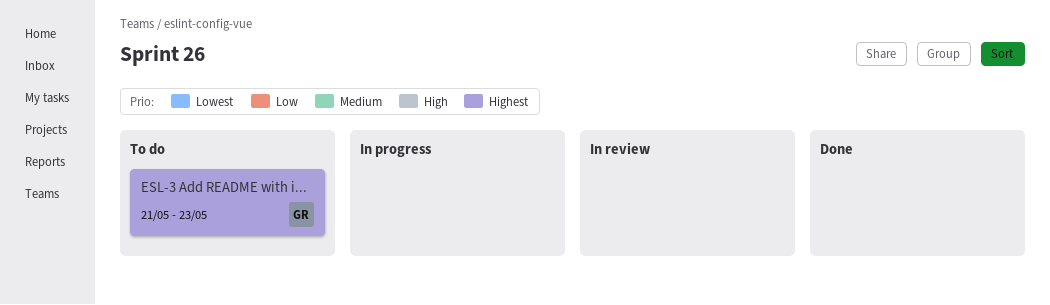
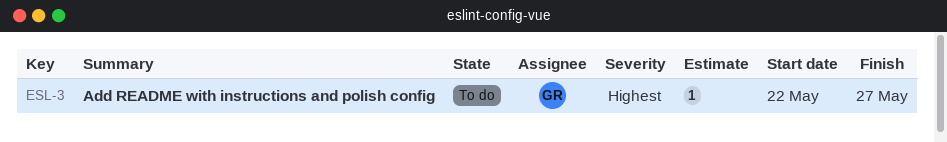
ESL-3, start: May 21 -> May 22
ESL-3, due: May 23 -> May 27

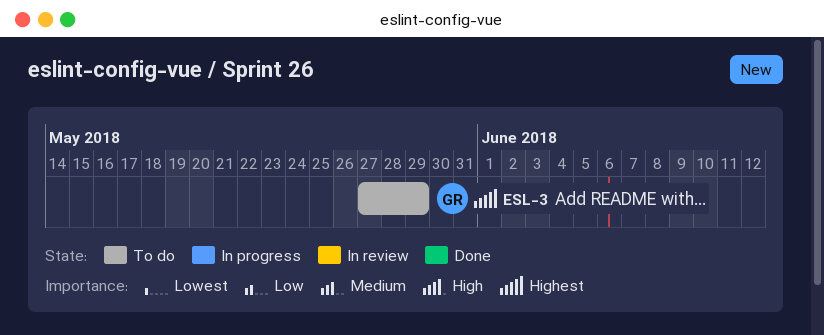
ESL-3, start: May 22 -> May 27
ESL-3, due: May 27 -> May 29

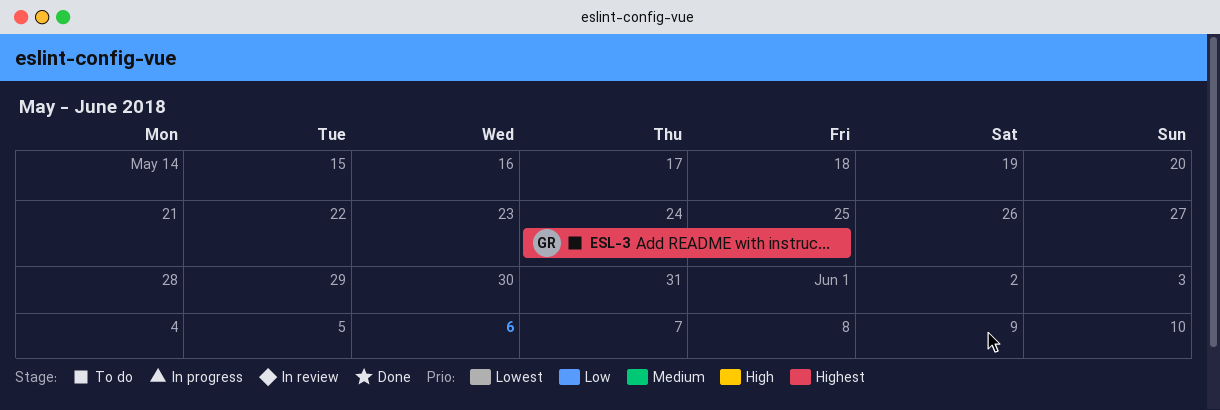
ESL-3, start: May 27 -> May 24
ESL-3, due: May 29 -> May 25

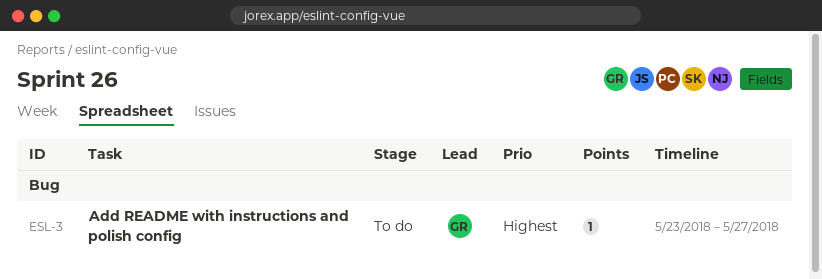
ESL-3, start: May 24 -> May 23
ESL-3, due: May 25 -> May 27

